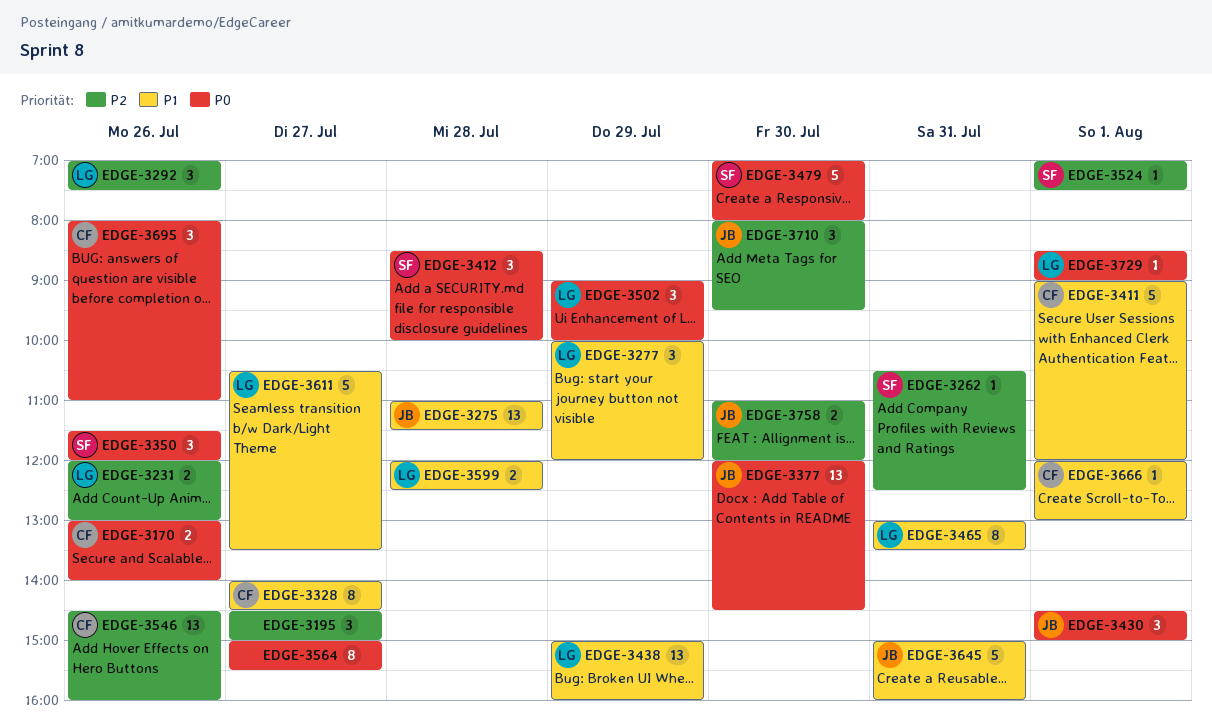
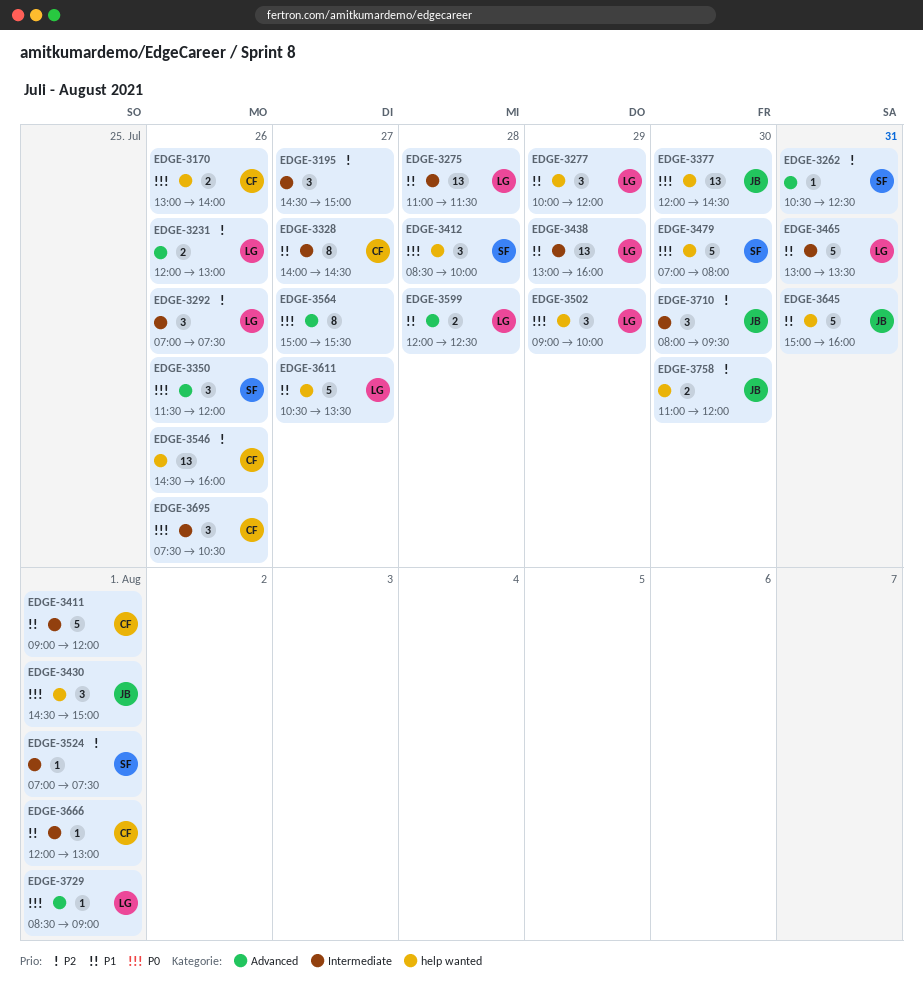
EDGE-3275, owner: JB -> LG
EDGE-3438, begins: 15:00 -> 13:00
EDGE-3465, estimate: 8 -> 5
EDGE-3695, begins: 08:00 -> 07:30
EDGE-3695, ends: 11:00 -> 10:30

